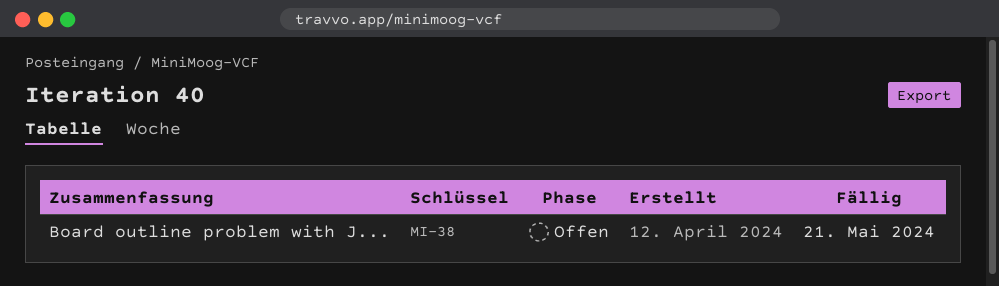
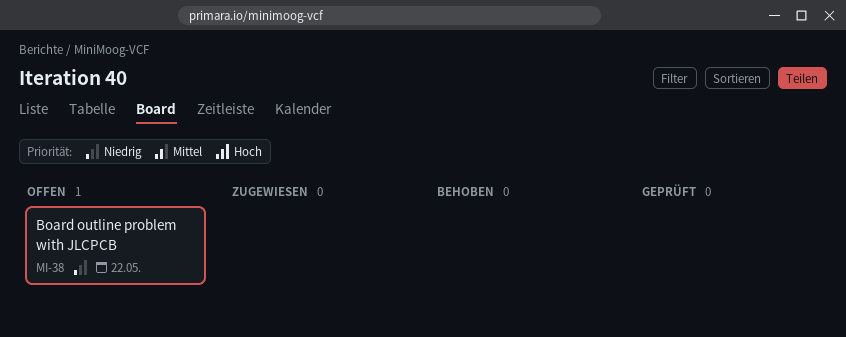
MI-38, due: May 21 -> May 22

